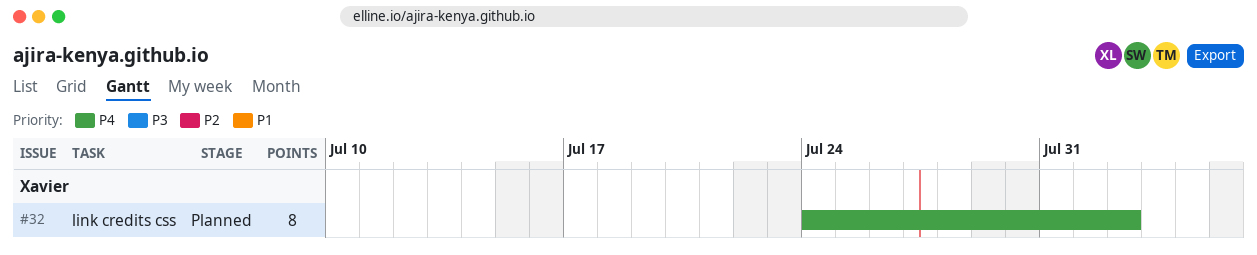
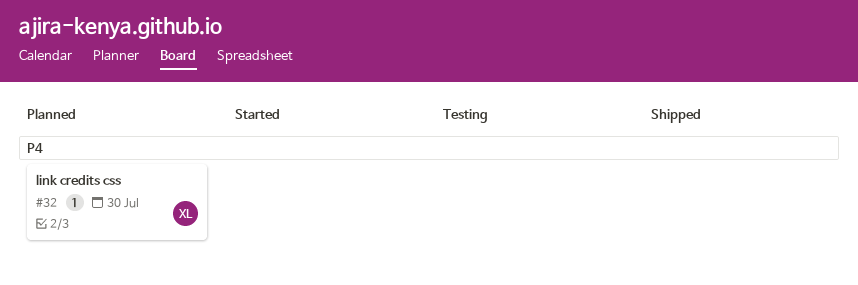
#32, estimate: 8 -> 1
#32, due: Aug 2 -> Jul 30

